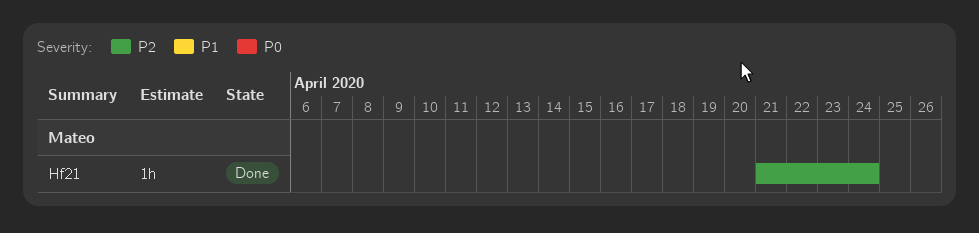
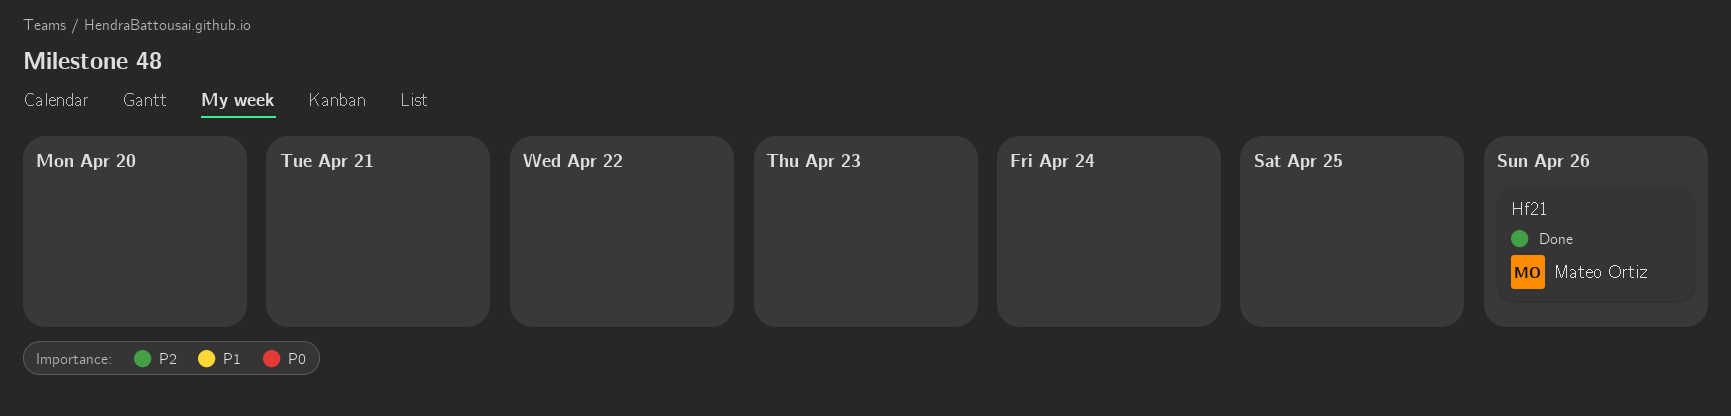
Hf21, due: Apr 24 -> Apr 26

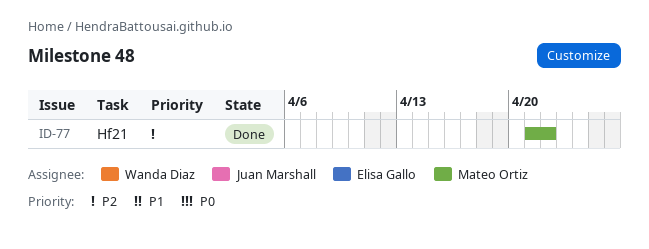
Hf21, due: Apr 26 -> Apr 22

